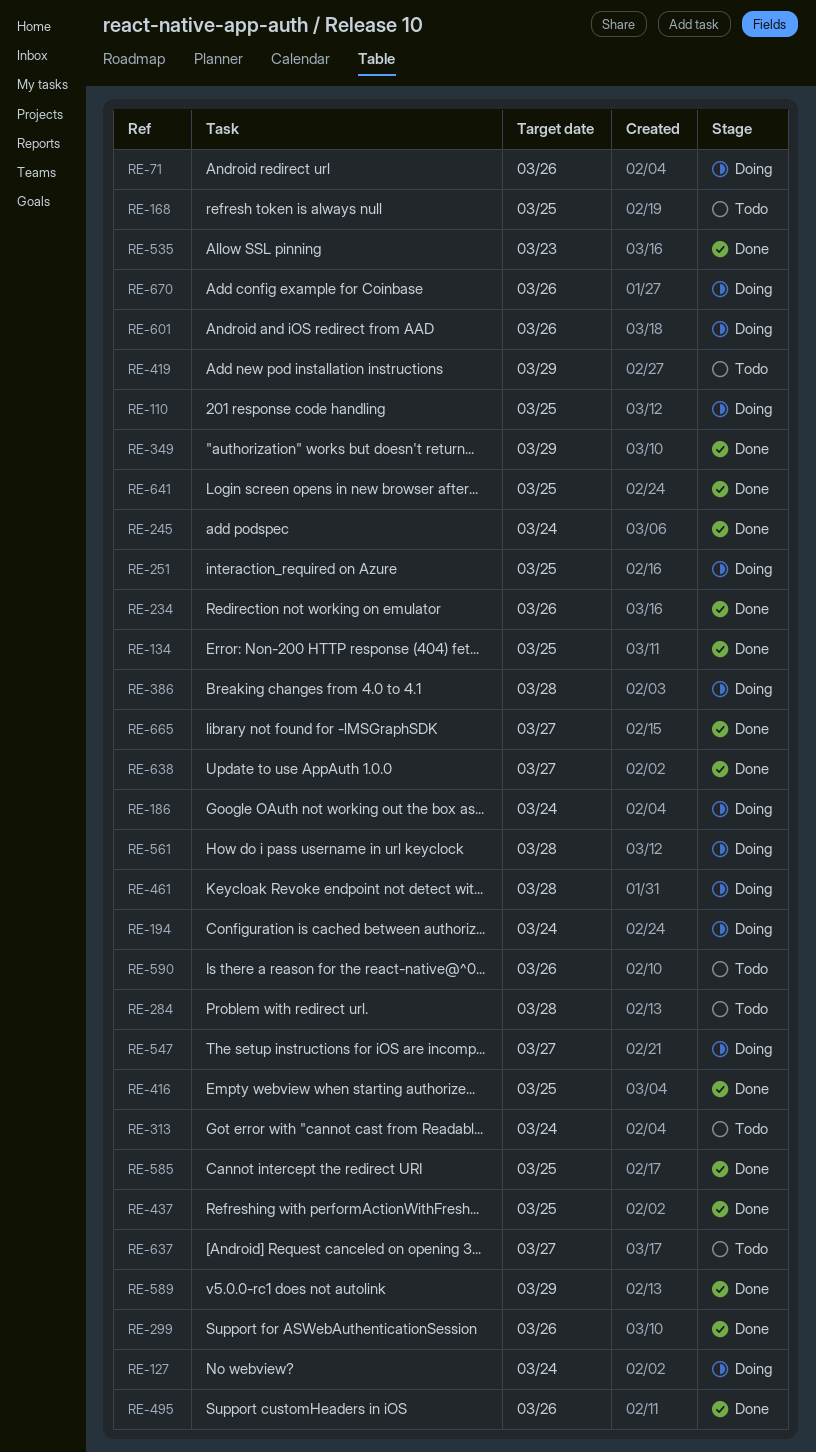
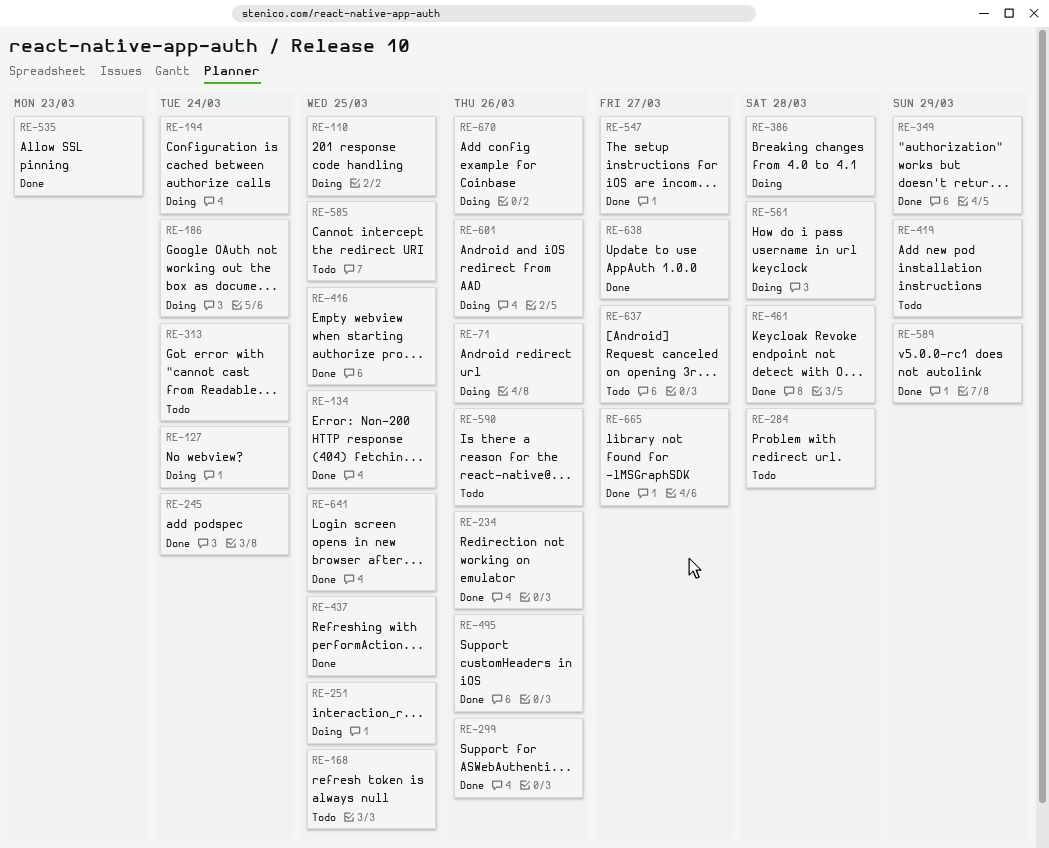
RE-461, status: Doing -> Done
RE-547, status: Doing -> Done
RE-585, status: Done -> Todo

